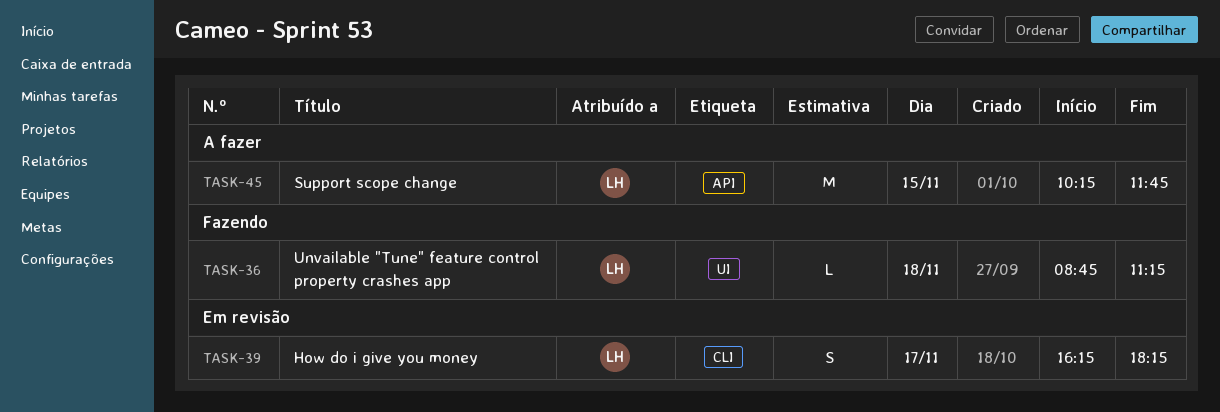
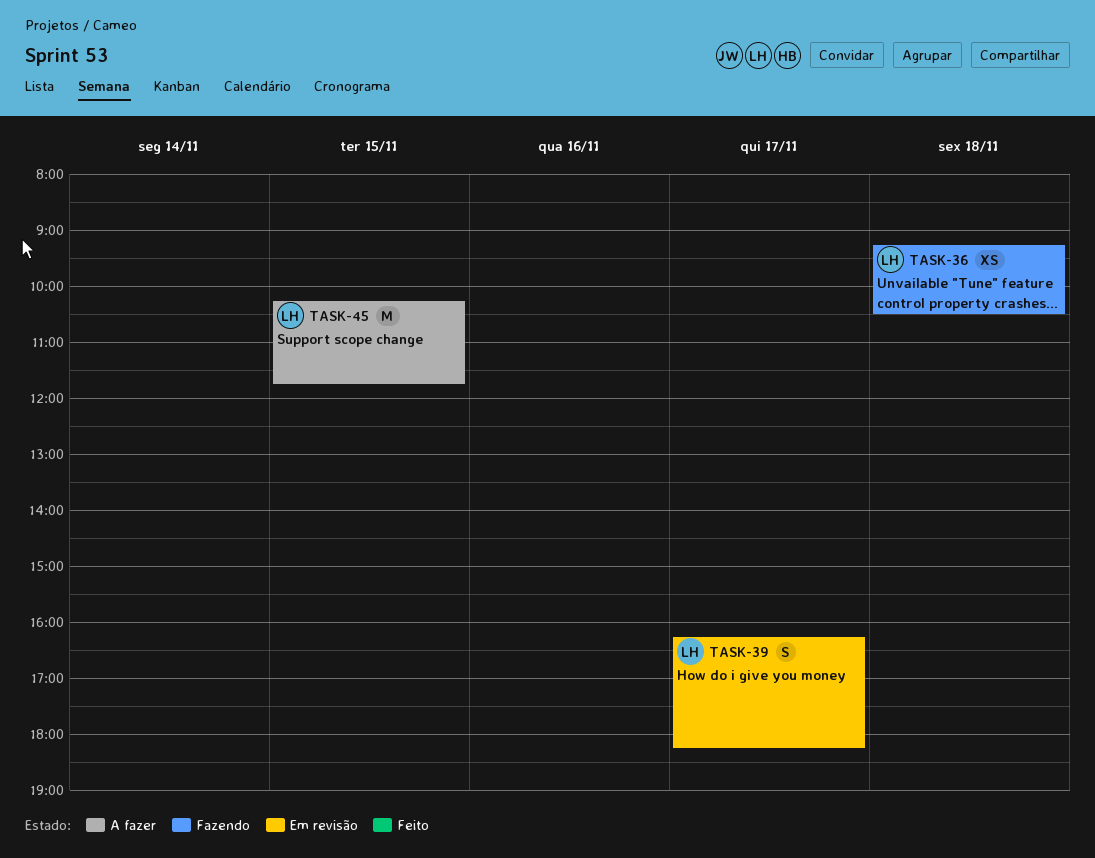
TASK-36, estimate: L -> XS
TASK-36, begins: 08:45 -> 09:15
TASK-36, ends: 11:15 -> 10:30

